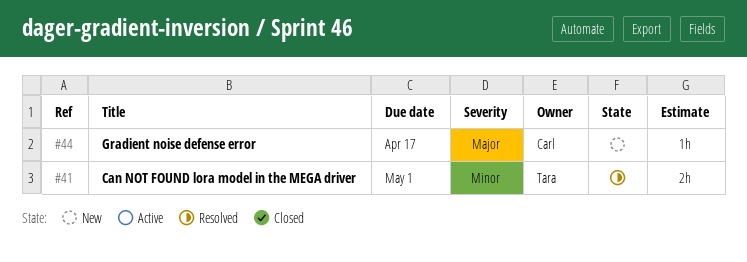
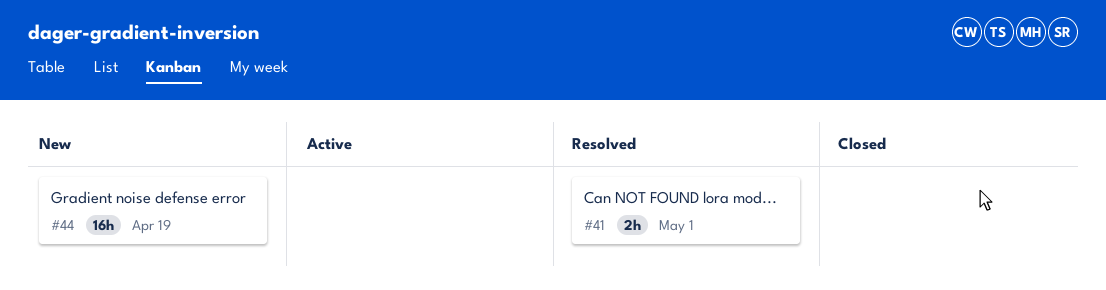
#44, estimate: 1h -> 16h
#44, due: Apr 17 -> Apr 19

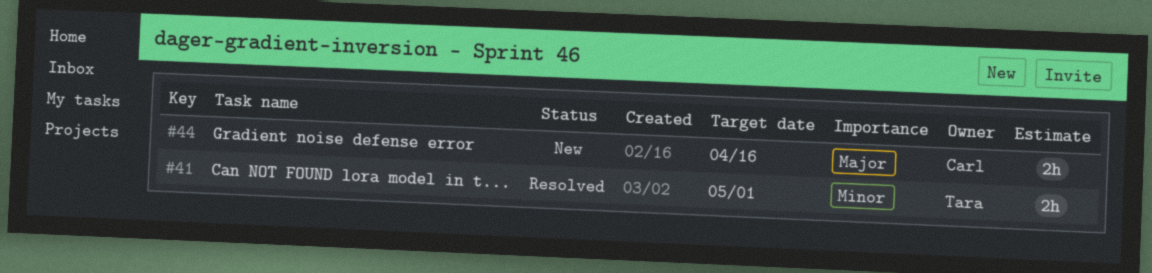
#44, estimate: 16h -> 2h
#44, due: Apr 19 -> Apr 16

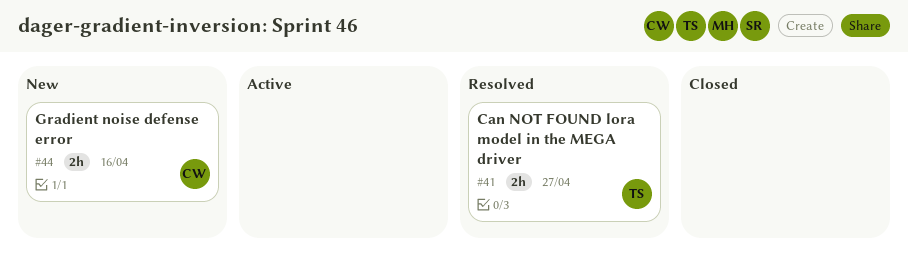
#41, due: May 1 -> Apr 27

